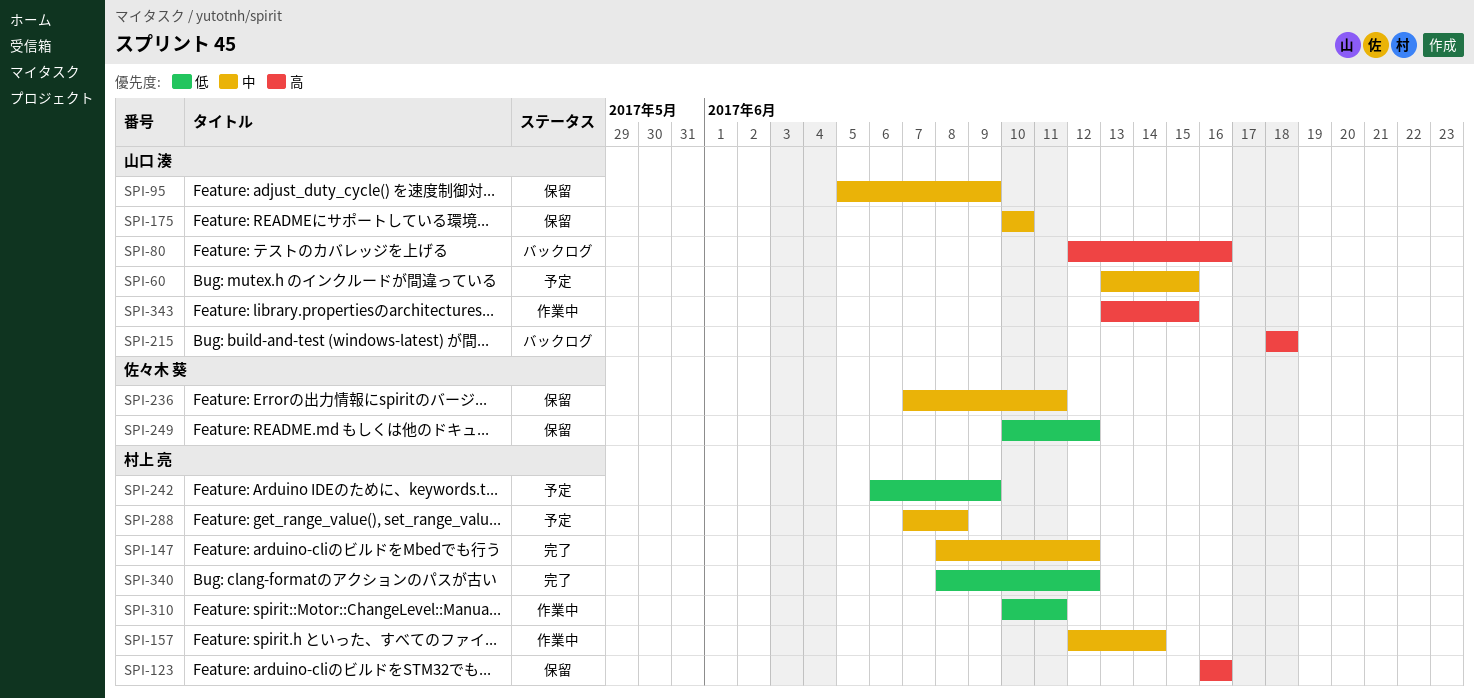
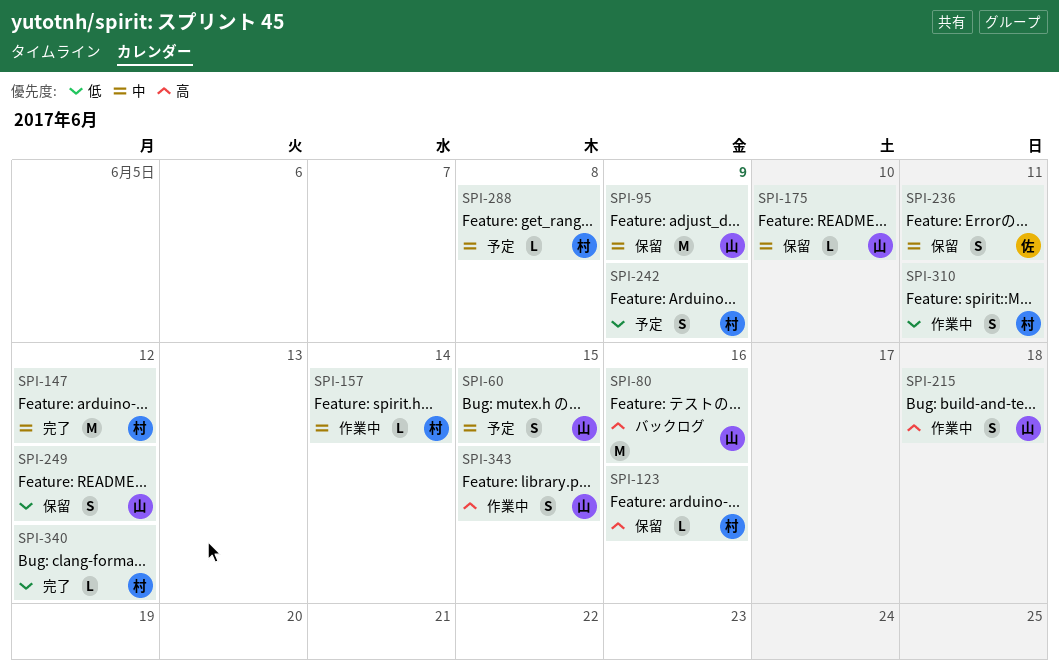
SPI-215, status: バックログ -> 作業中
SPI-249, owner: 佐々木 葵 -> 山口 湊

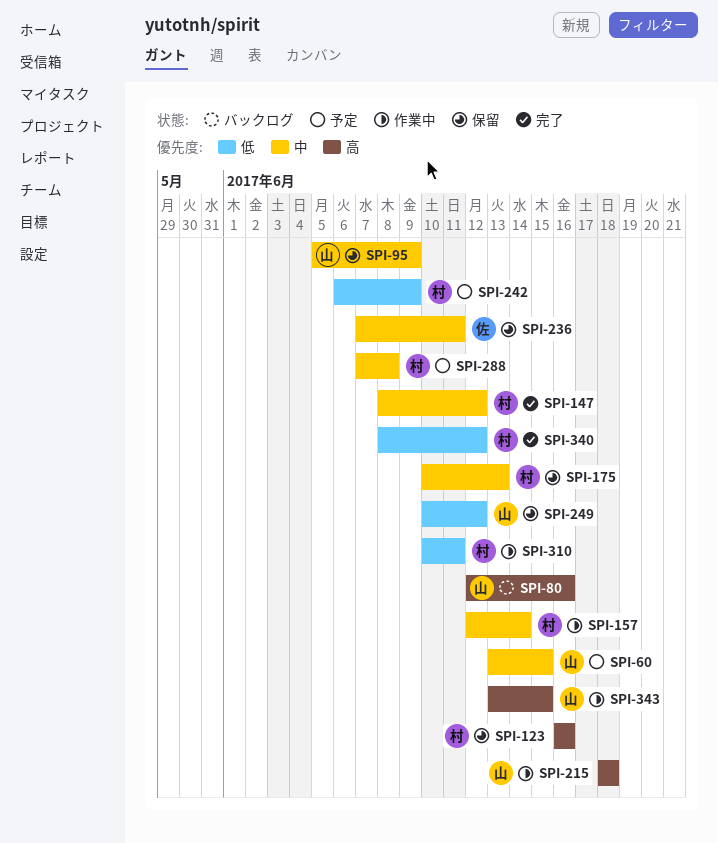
SPI-175, owner: 山 -> 村
SPI-175, due: Jun 10 -> Jun 13

